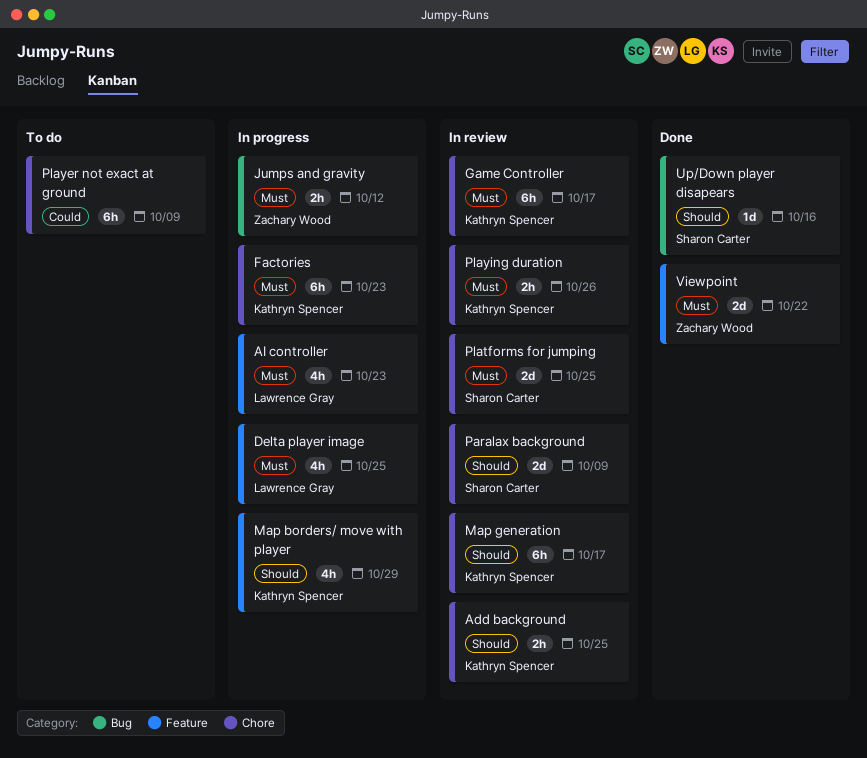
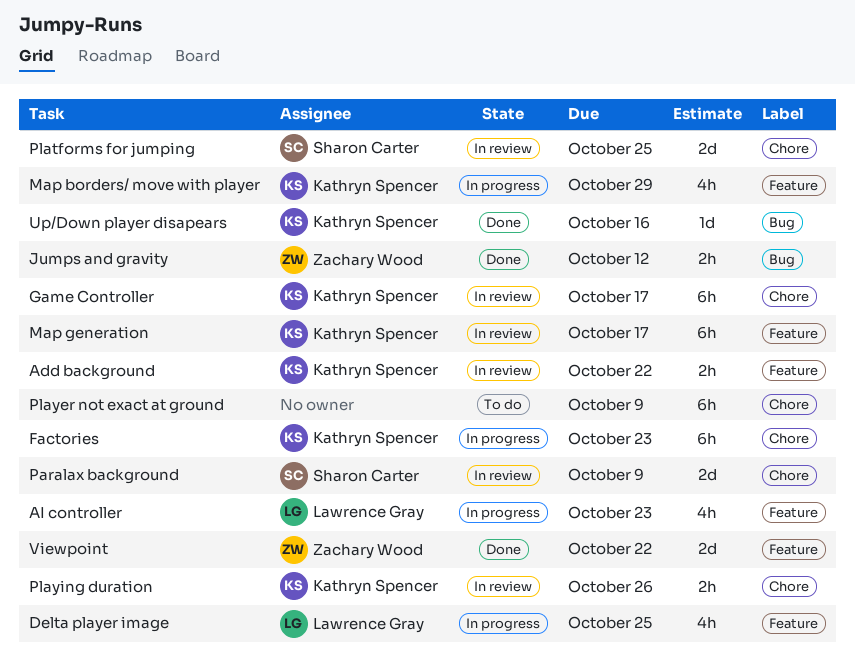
Add background, label: Chore -> Feature
Add background, due: Oct 25 -> Oct 22
Jumps and gravity, status: In progress -> Done
Map generation, label: Chore -> Feature
Up/Down player disapears, owner: Sharon Carter -> Kathryn Spencer

